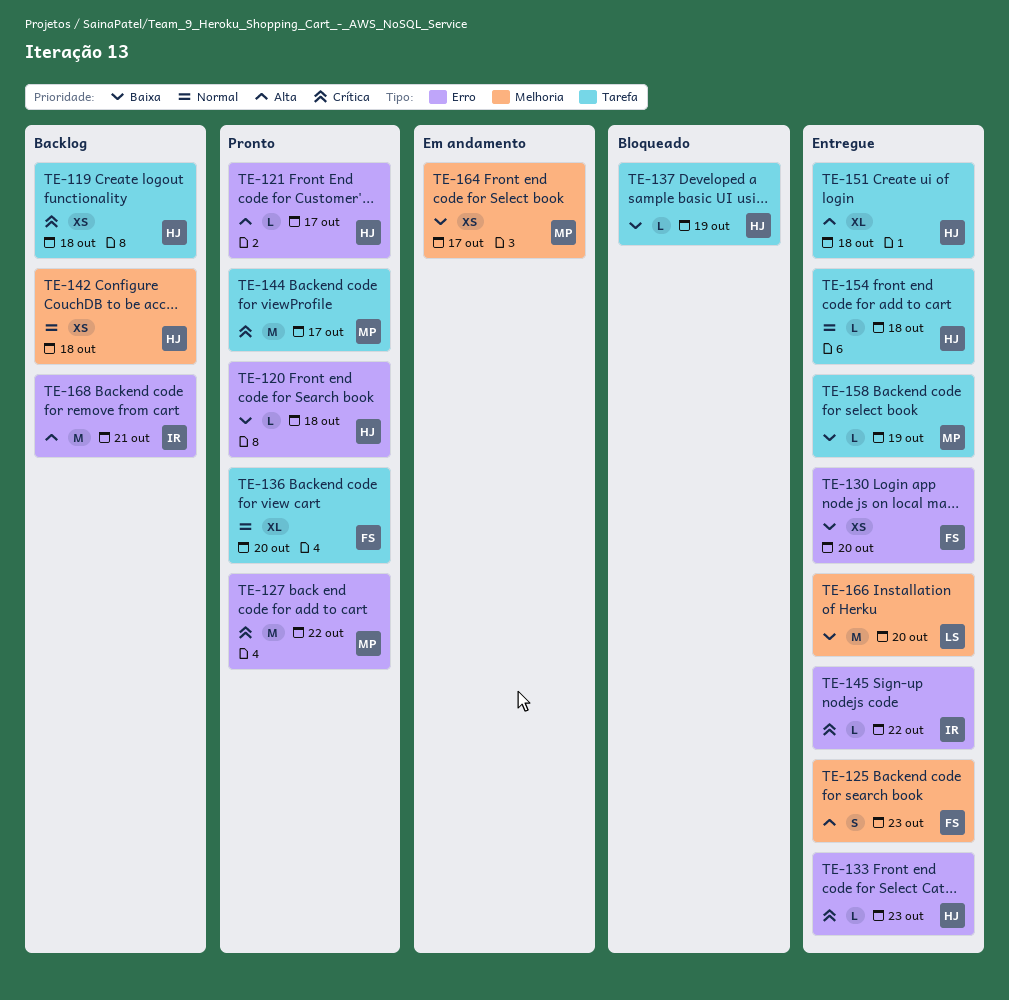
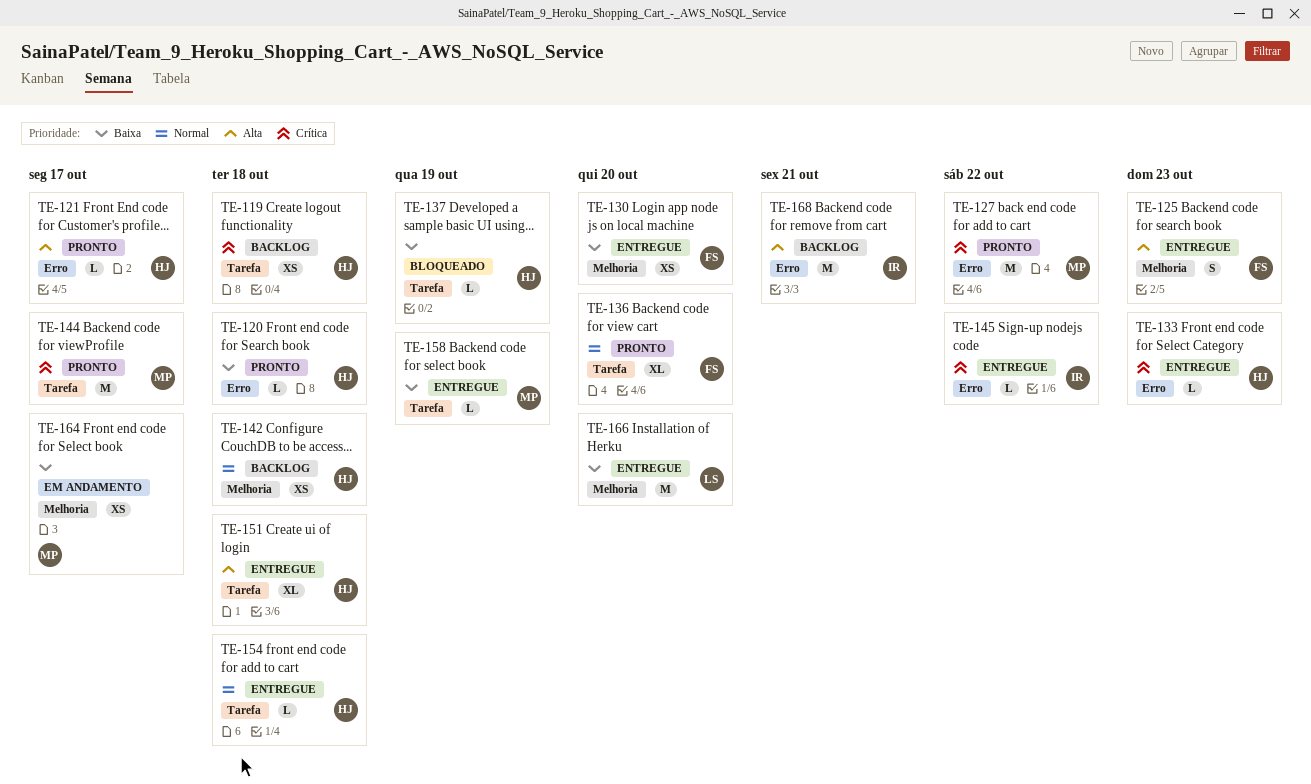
TE-130, label: Erro -> Melhoria

